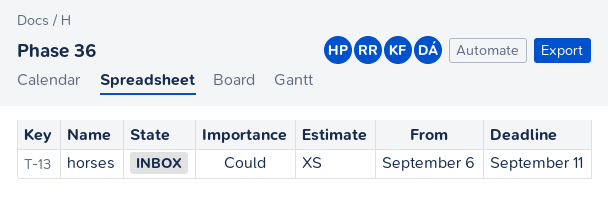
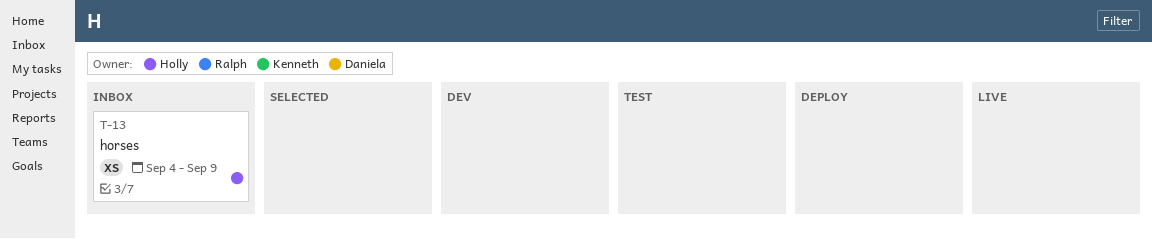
T-13, start: Sep 6 -> Sep 4
T-13, due: Sep 11 -> Sep 9

